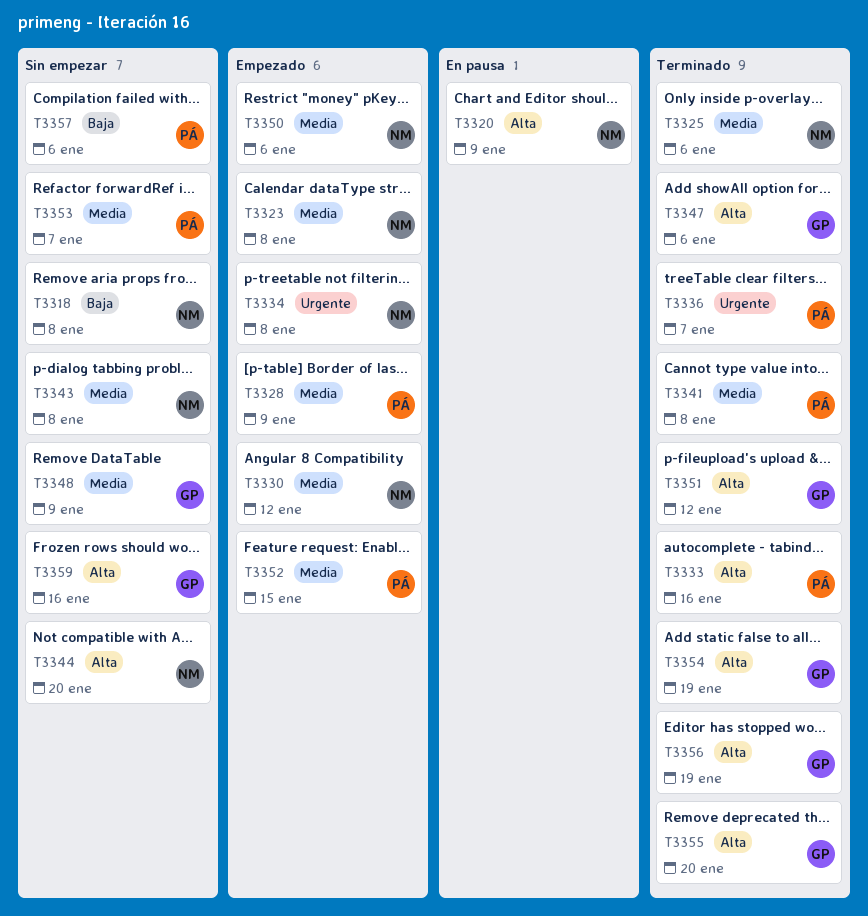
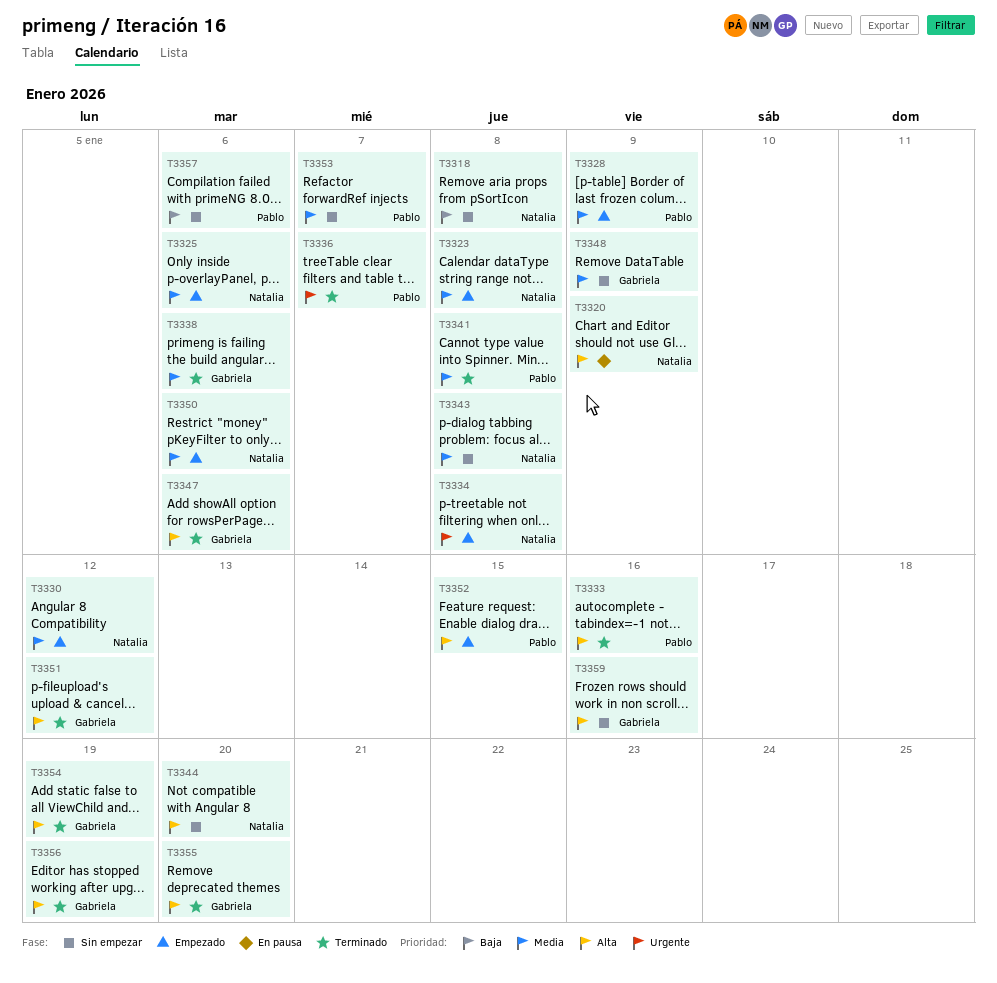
T3325, status: Terminado -> Empezado
T3338: none -> present
T3352, priority: Media -> Alta

